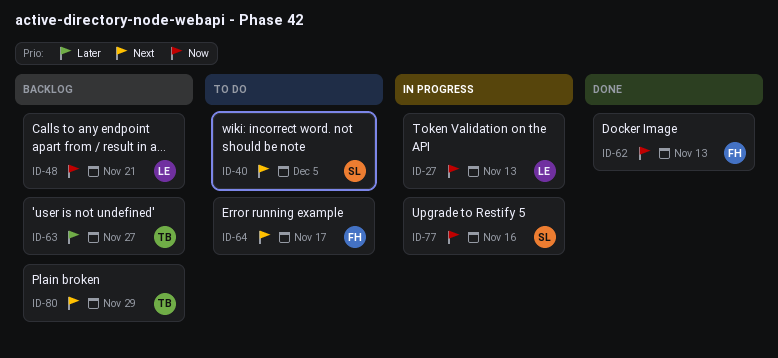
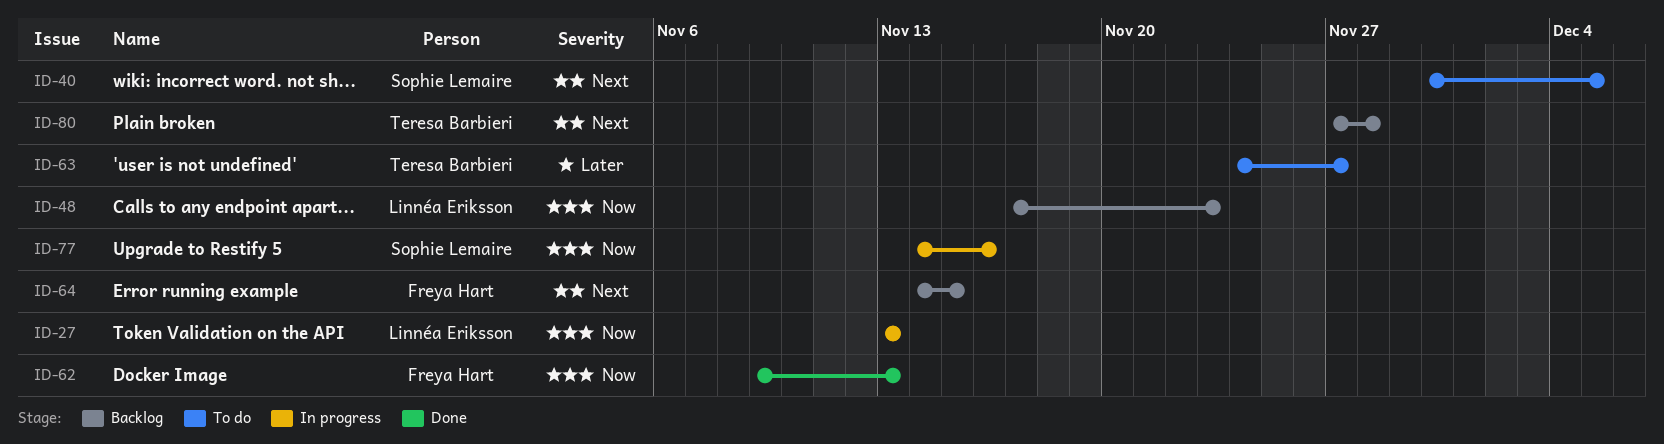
ID-48, due: Nov 21 -> Nov 23
ID-63, status: Backlog -> To do
ID-64, status: To do -> Backlog
ID-64, due: Nov 17 -> Nov 15
ID-80, due: Nov 29 -> Nov 28

